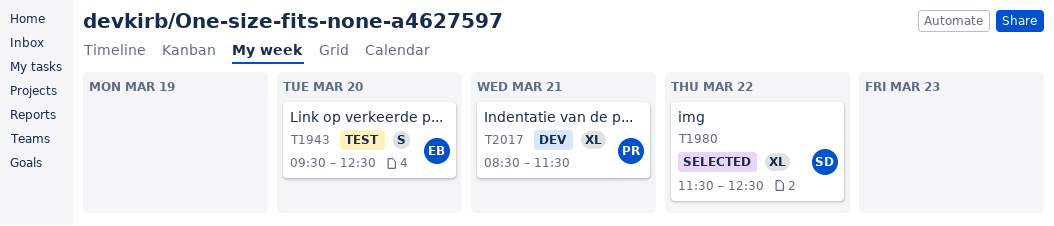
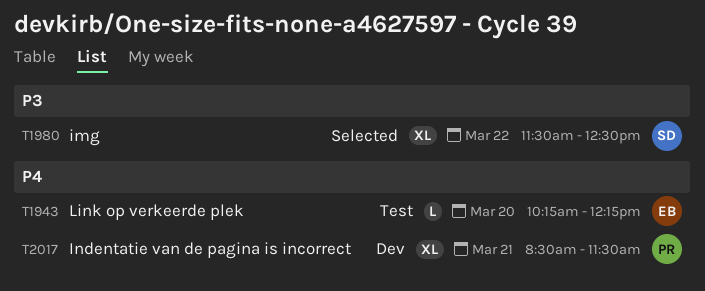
T1943, estimate: S -> L
T1943, begins: 09:30 -> 10:15
T1943, ends: 12:30 -> 12:15

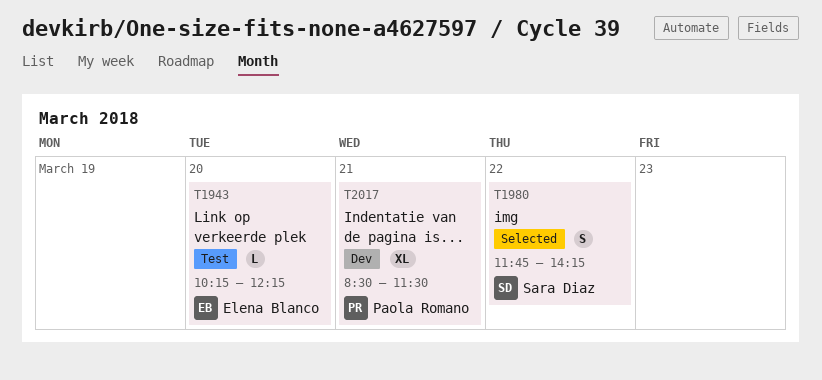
T1980, estimate: XL -> S
T1980, begins: 11:30 -> 11:45
T1980, ends: 12:30 -> 14:15

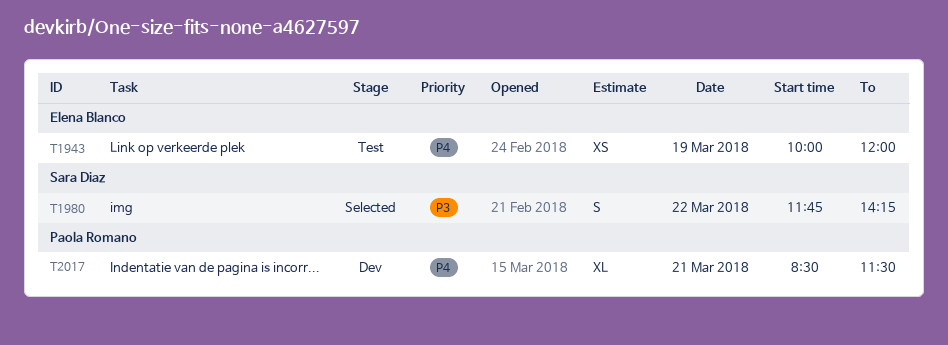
T1943, estimate: L -> XS
T1943, day: Mar 20 -> Mar 19
T1943, begins: 10:15 -> 10:00
T1943, ends: 12:15 -> 12:00

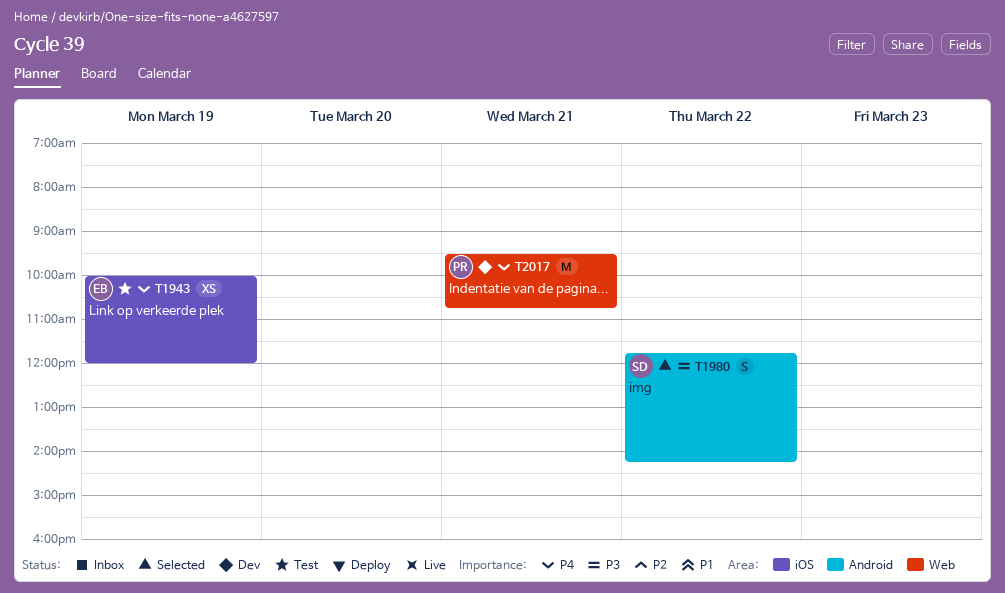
T2017, estimate: XL -> M
T2017, begins: 08:30 -> 09:30
T2017, ends: 11:30 -> 10:45

